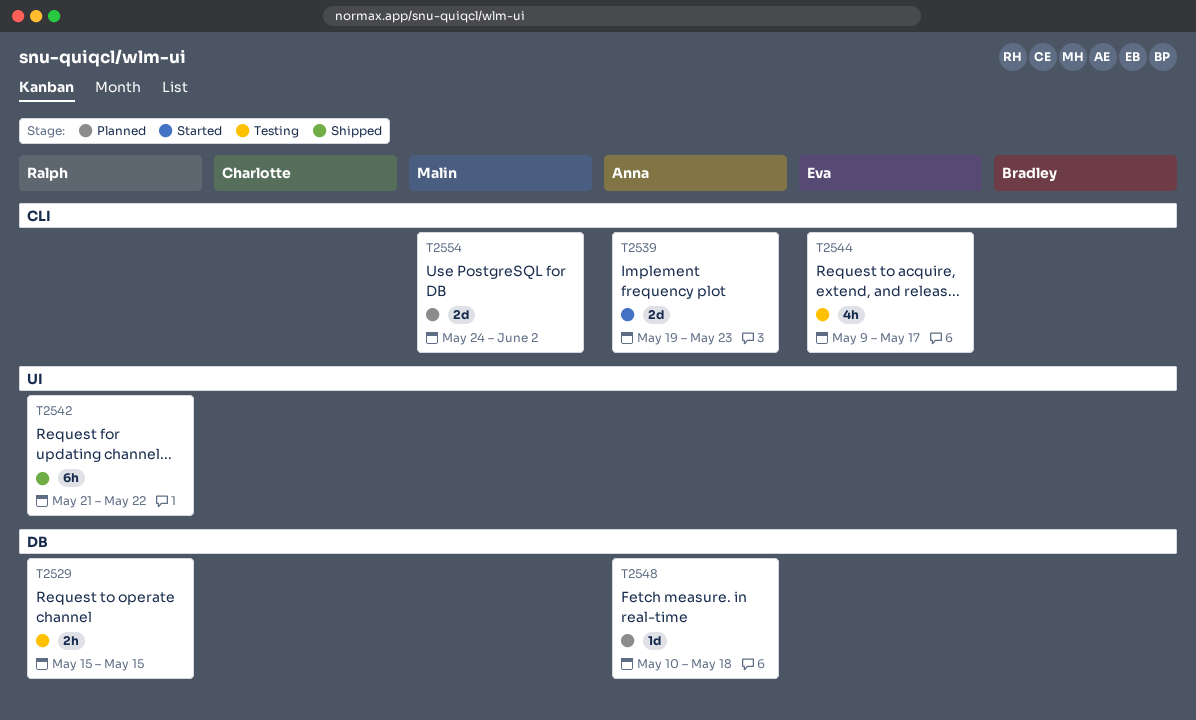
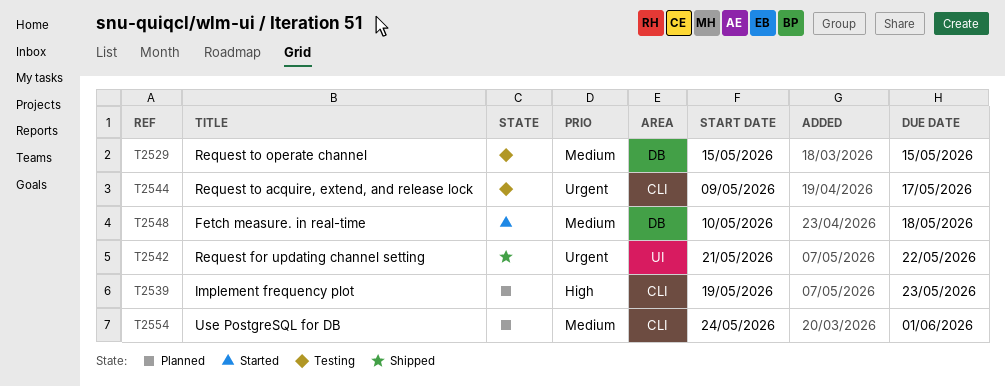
T2539, status: Started -> Planned
T2548, status: Planned -> Started
T2554, due: Jun 2 -> Jun 1

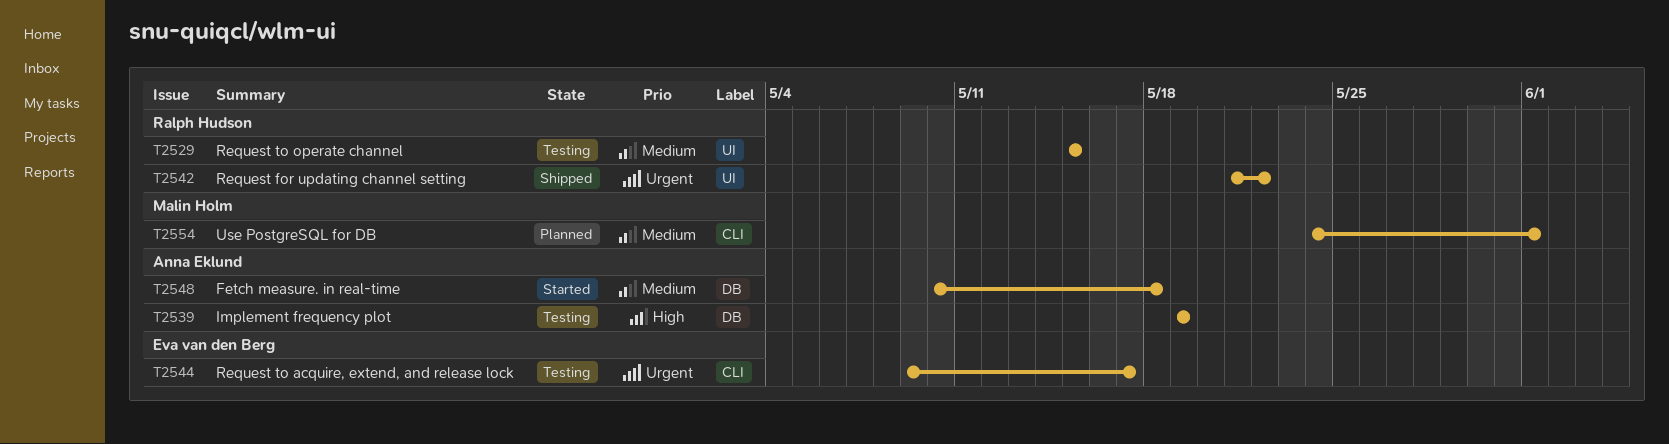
T2529, label: DB -> UI
T2539, status: Planned -> Testing
T2539, label: CLI -> DB
T2539, due: May 23 -> May 19

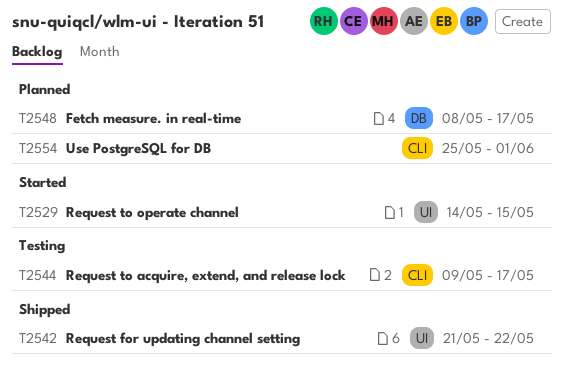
T2529, status: Testing -> Started
T2529, start: May 15 -> May 14
T2539: present -> none
T2548, status: Started -> Planned
T2548, start: May 10 -> May 8
T2548, due: May 18 -> May 17
T2554, start: May 24 -> May 25

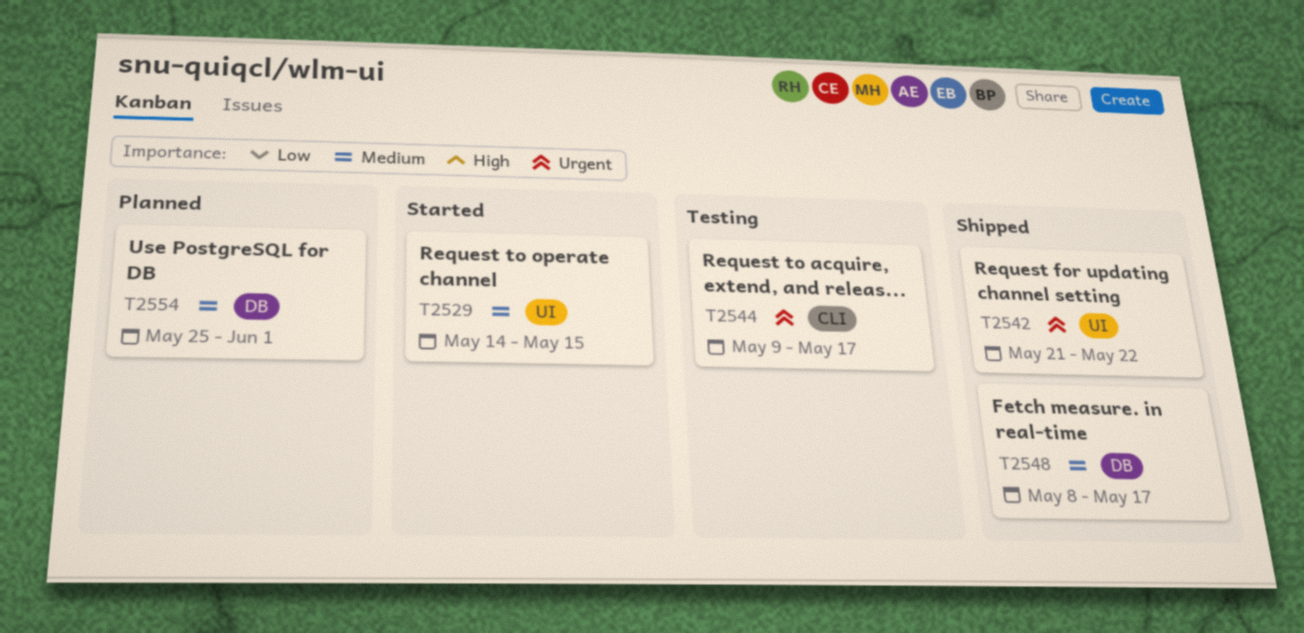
T2548, status: Planned -> Shipped
T2554, label: CLI -> DB

